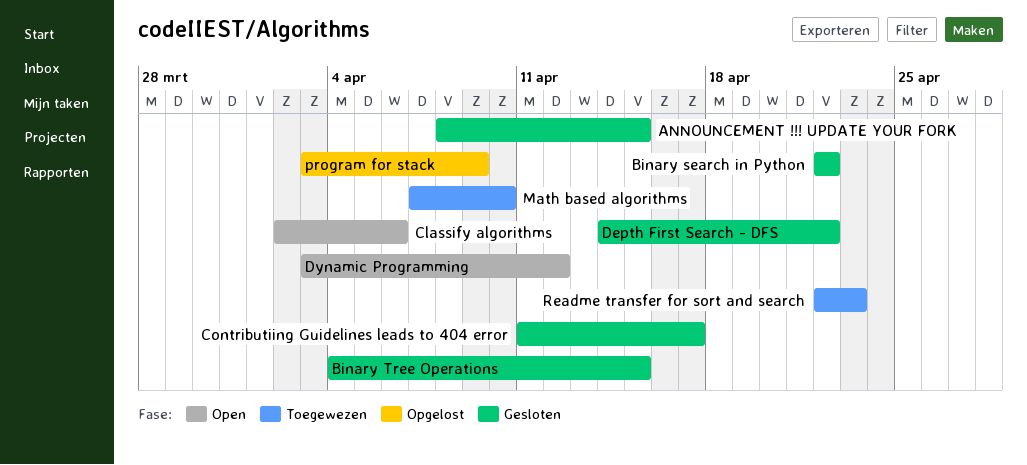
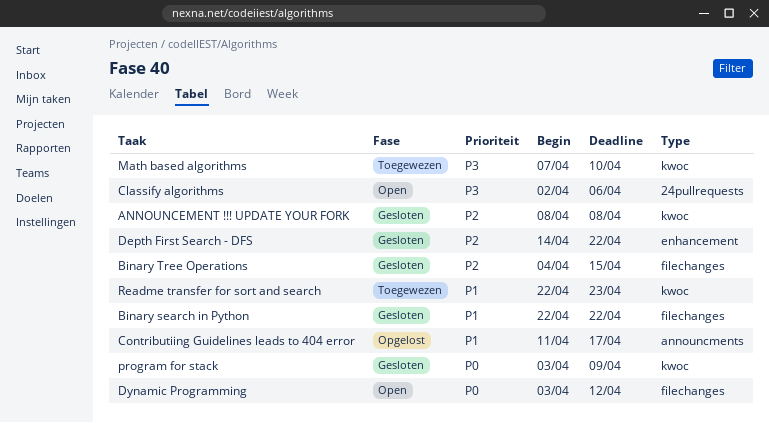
ANNOUNCEMENT !!! UPDATE YOUR FORK, due: Apr 15 -> Apr 8
Contributiing Guidelines leads to 404 error, status: Gesloten -> Opgelost
program for stack, status: Opgelost -> Gesloten

